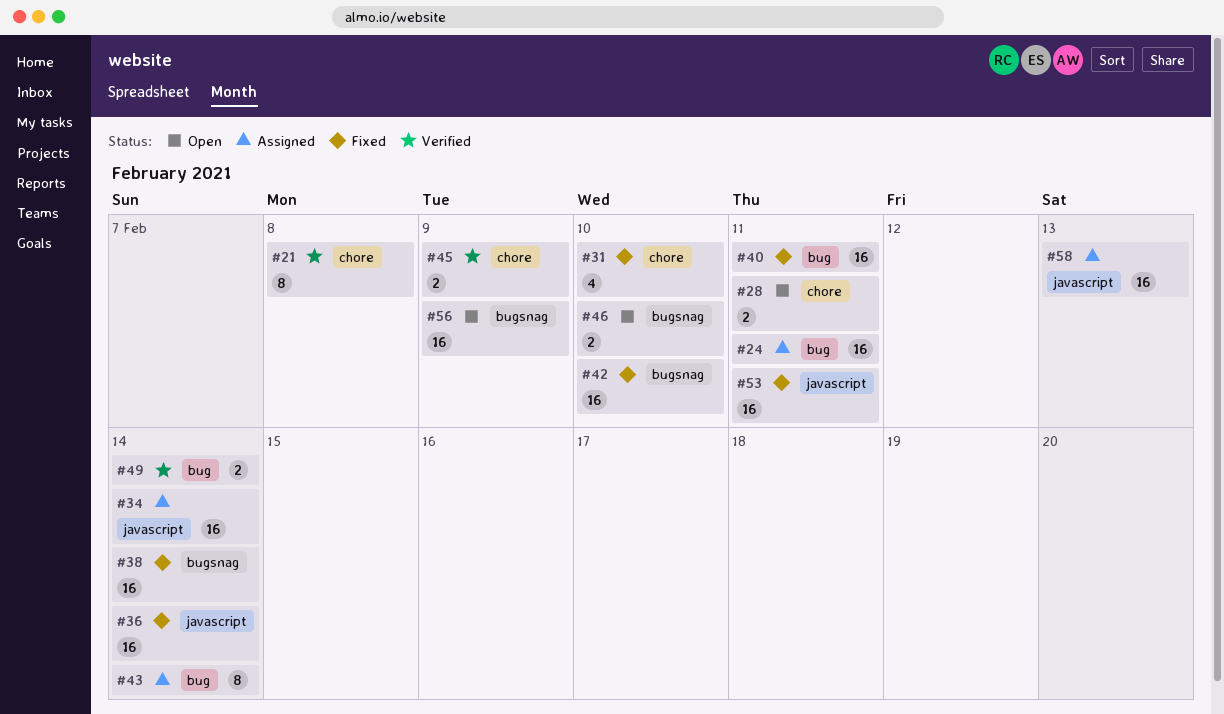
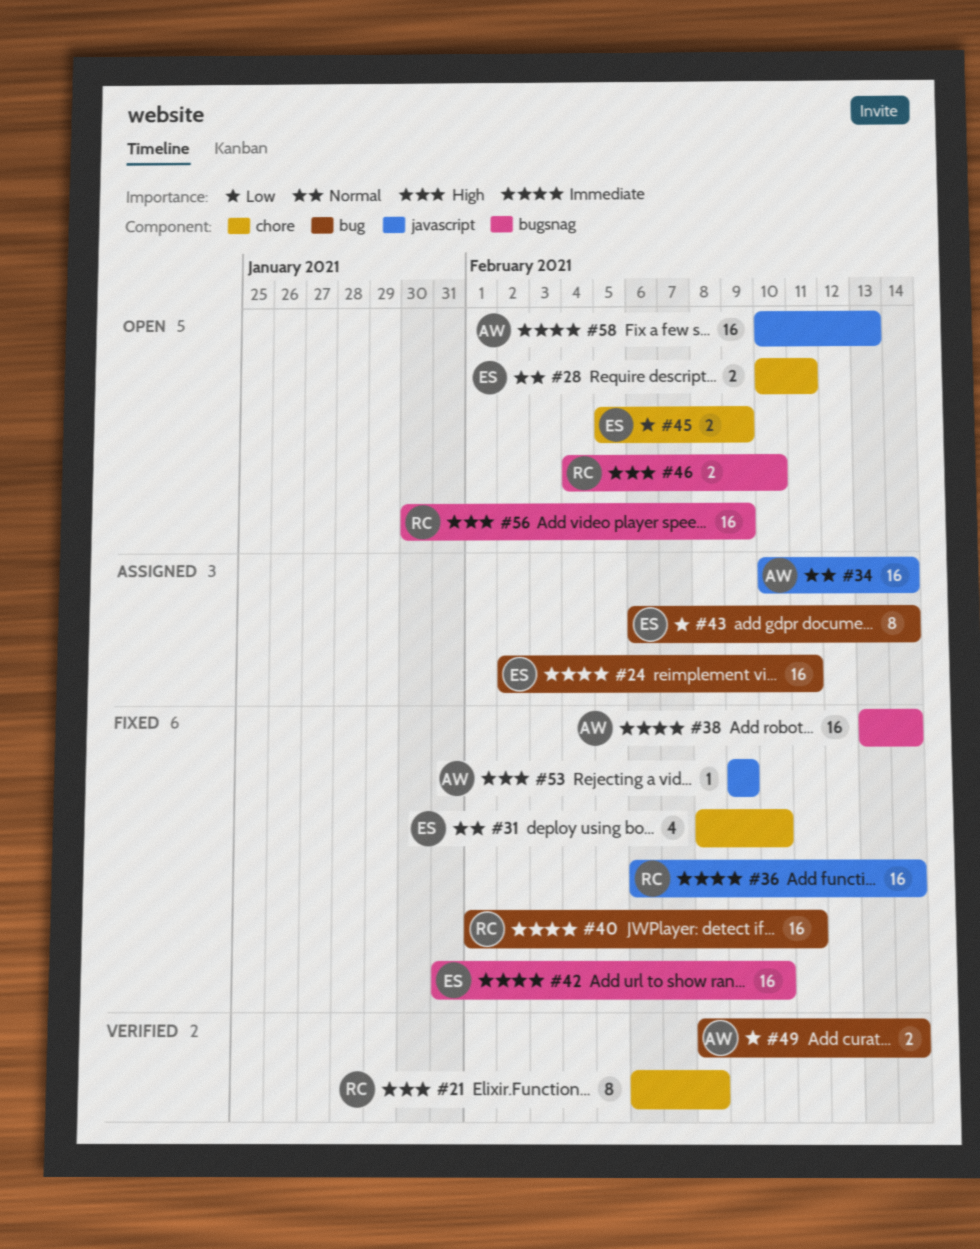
#45, status: Verified -> Open
#53, estimate: 16 -> 1
#53, due: Feb 11 -> Feb 9
#58, status: Assigned -> Open

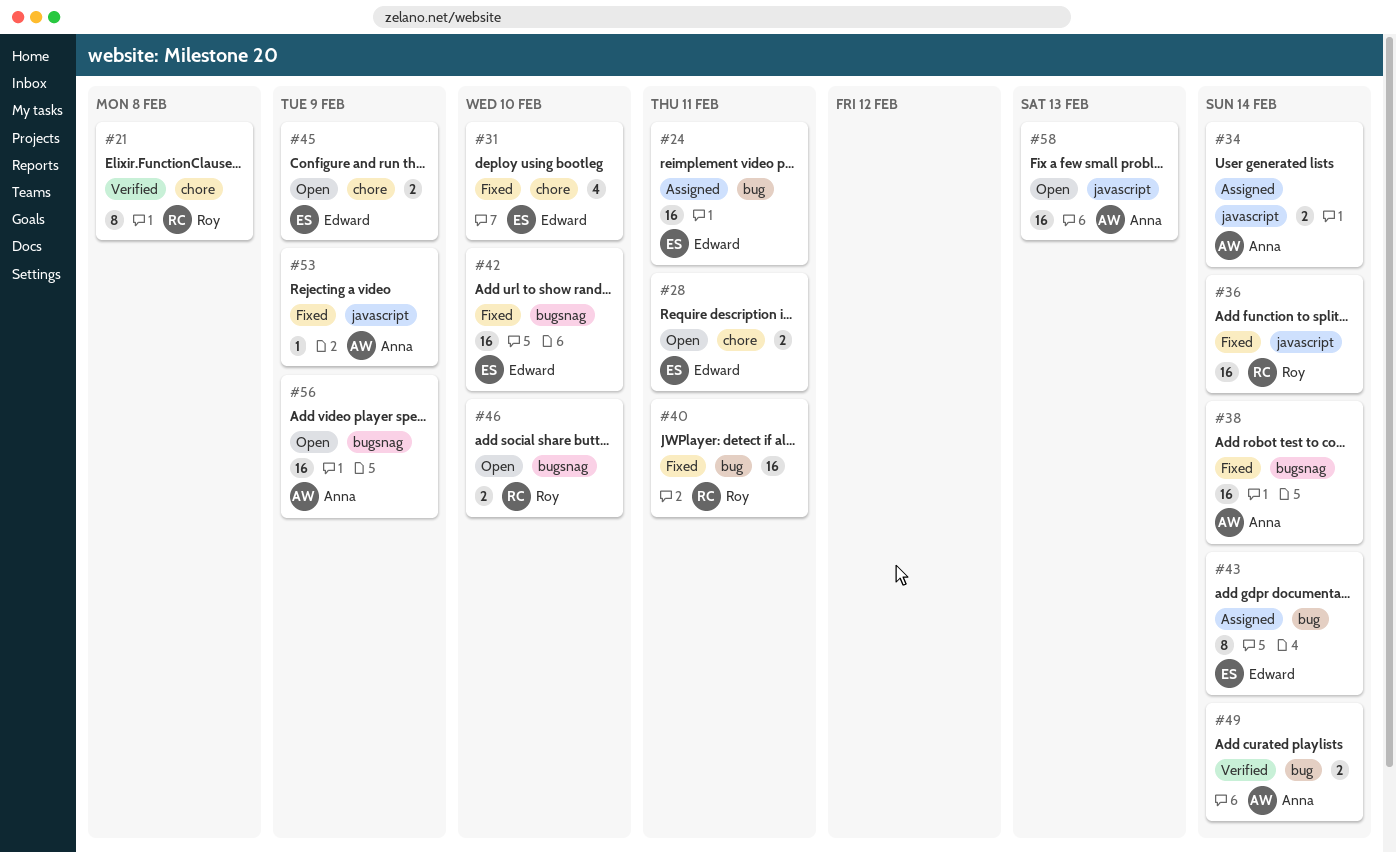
#34, estimate: 16 -> 2
#56, owner: Roy -> Anna

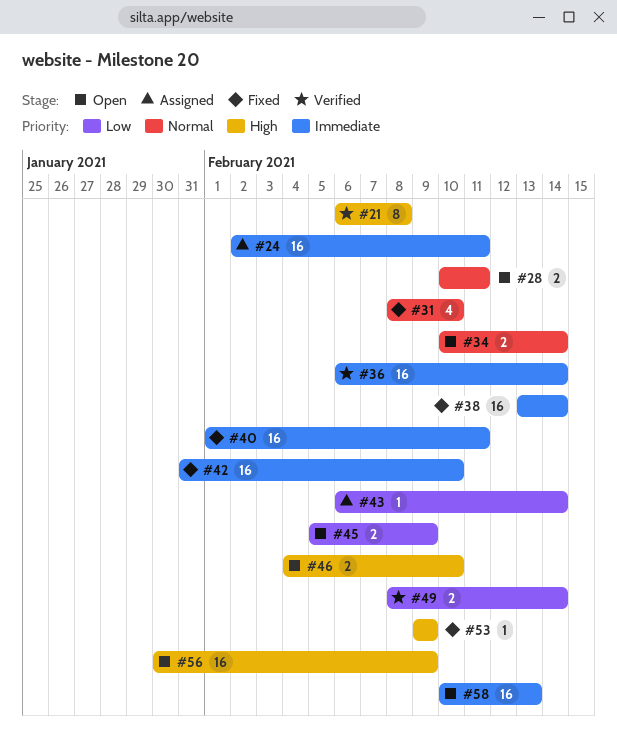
#34, status: Assigned -> Open
#36, status: Fixed -> Verified
#43, estimate: 8 -> 1

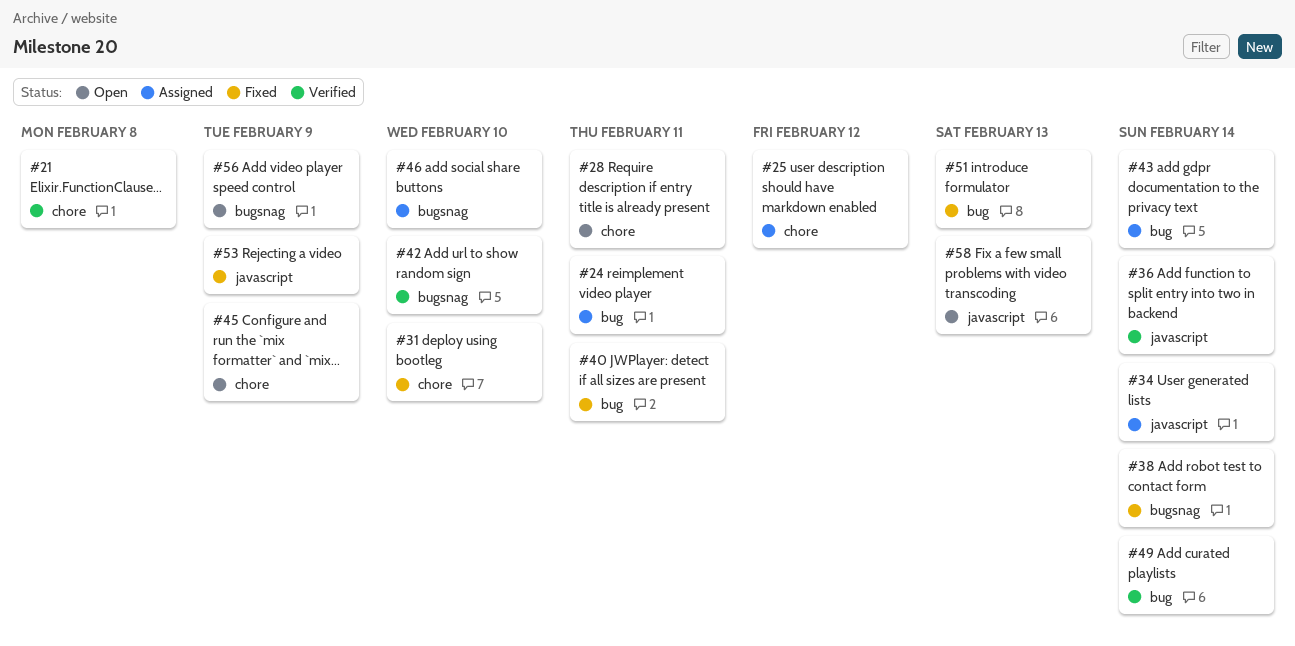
#25: none -> present
#34, status: Open -> Assigned
#42, status: Fixed -> Verified
#46, status: Open -> Assigned
#51: none -> present

